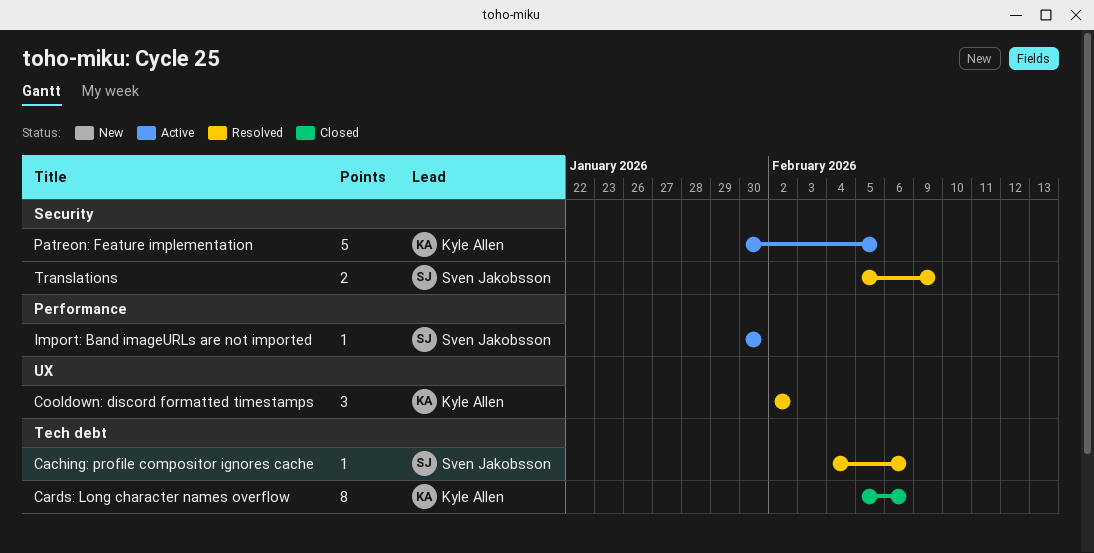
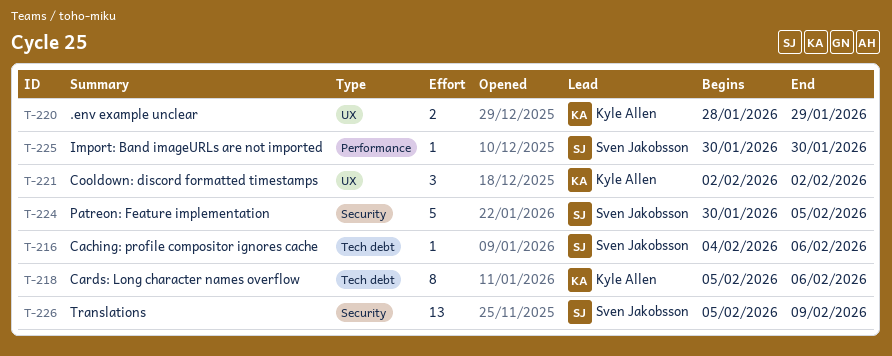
.env example unclear: none -> present
Patreon: Feature implementation, owner: Kyle Allen -> Sven Jakobsson
Translations, estimate: 2 -> 13

